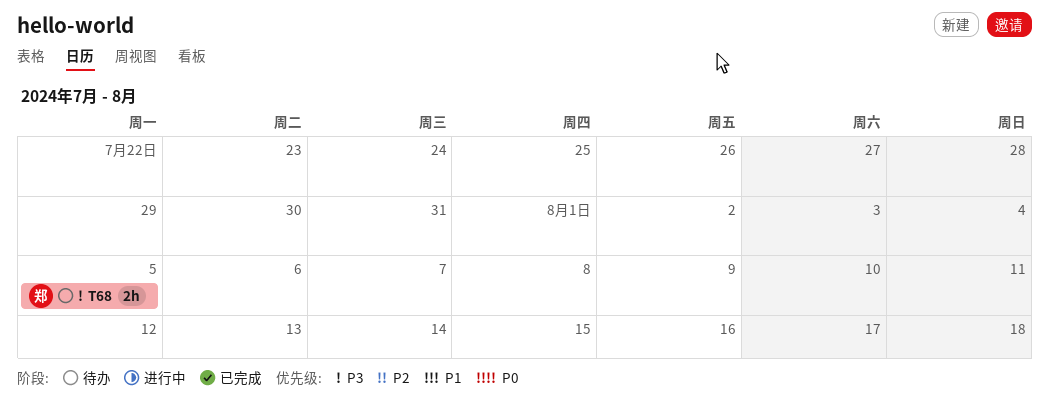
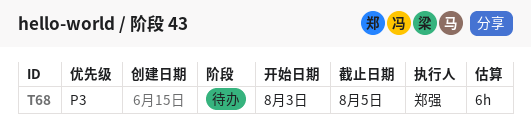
T68, estimate: 2h -> 6h
T68, start: Aug 5 -> Aug 3

